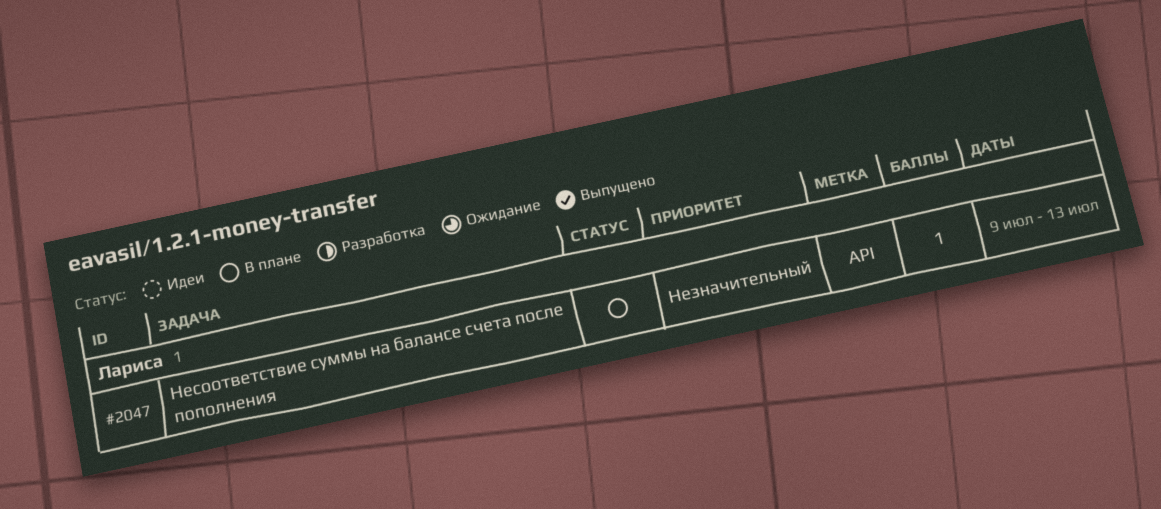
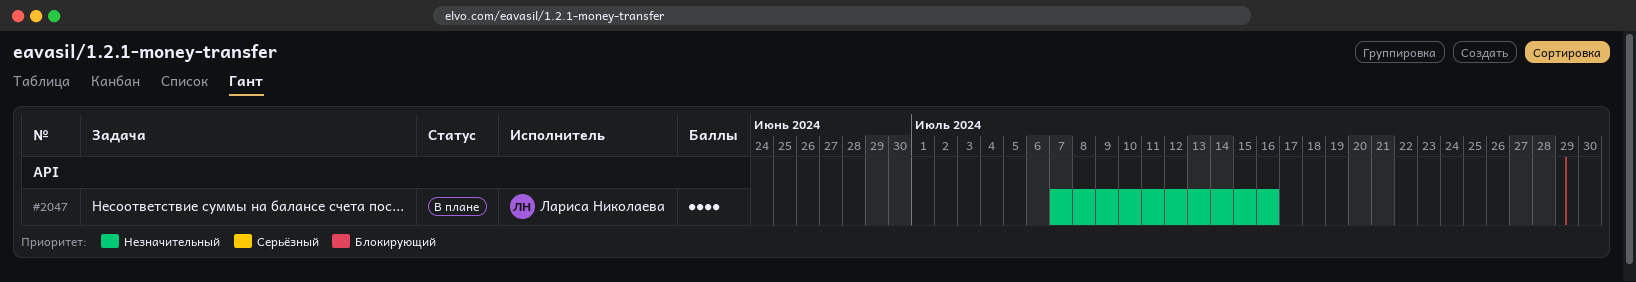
#2047, estimate: 1 -> 4
#2047, start: Jul 9 -> Jul 7
#2047, due: Jul 13 -> Jul 16

